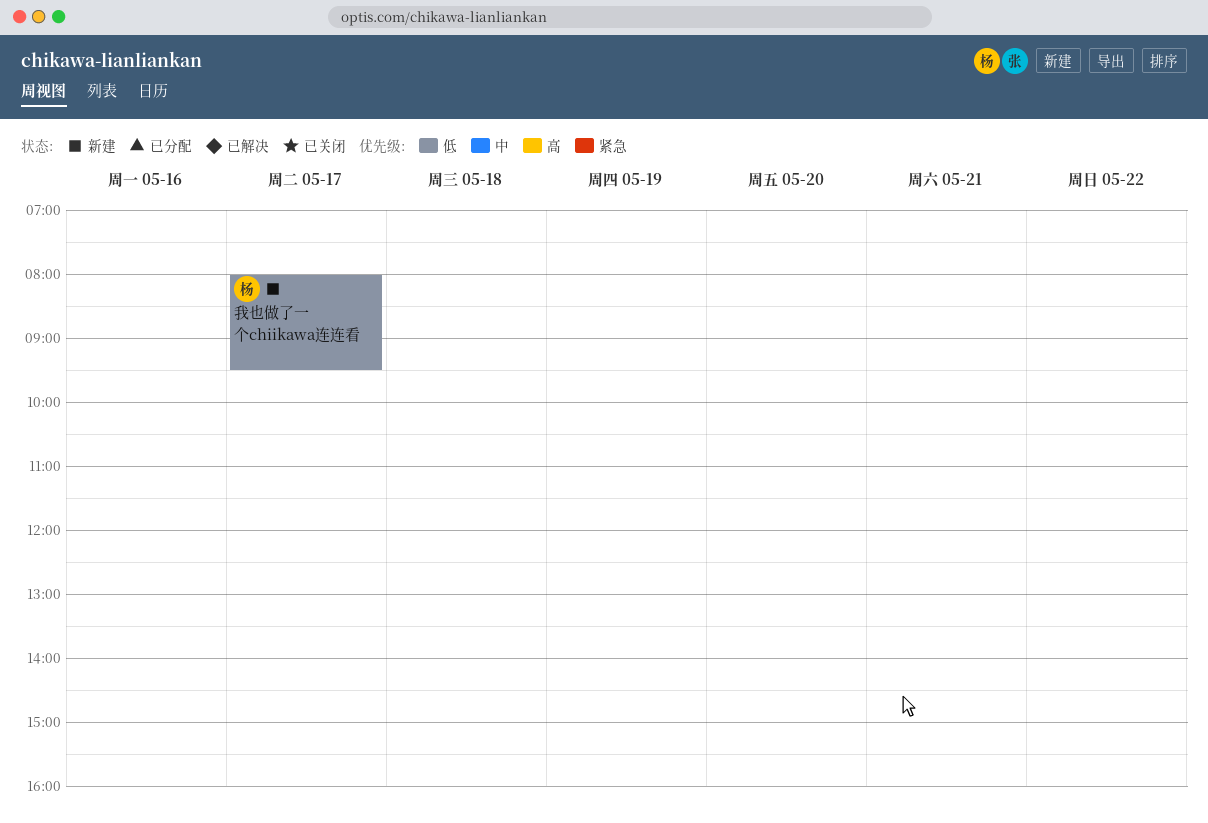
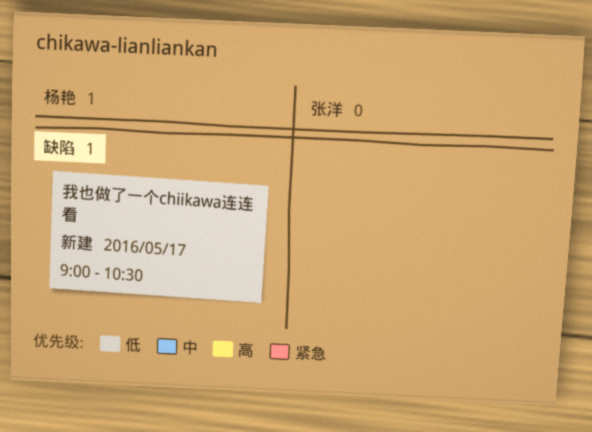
我也做了一个chiikawa连连看, begins: 08:00 -> 09:00
我也做了一个chiikawa连连看, ends: 09:30 -> 10:30

